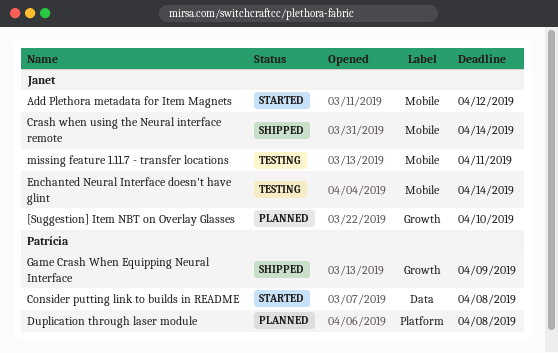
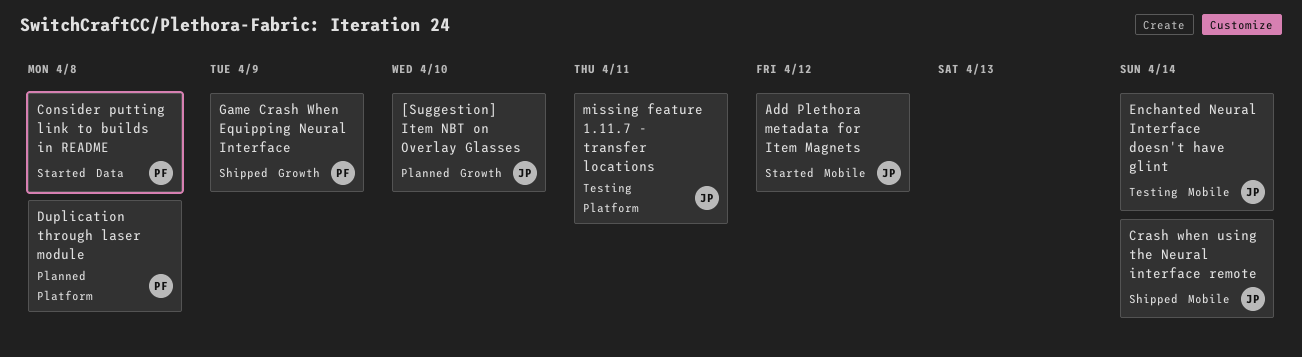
missing feature 1.11.7 - transfer locations, label: Mobile -> Platform

